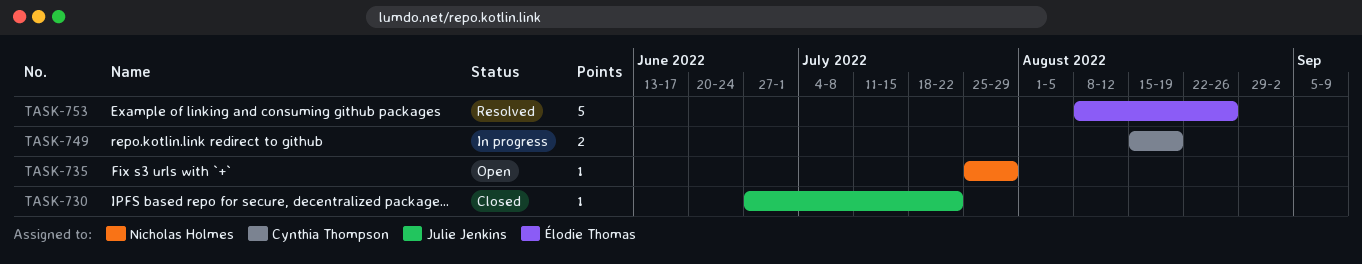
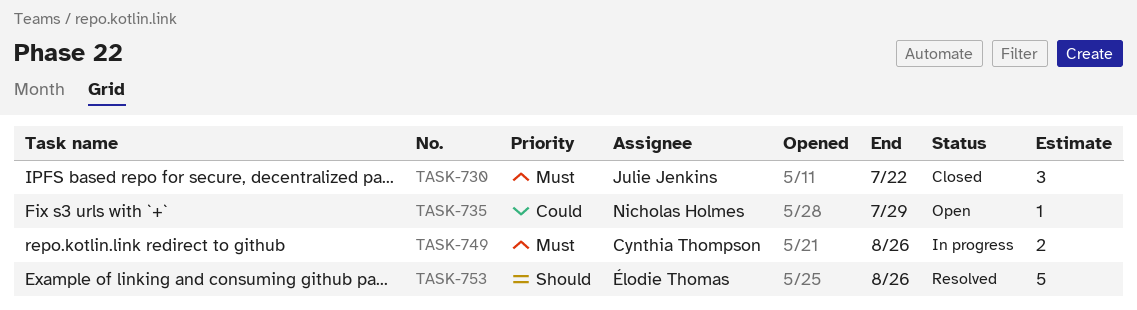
TASK-730, estimate: 1 -> 3
TASK-749, due: Aug 19 -> Aug 26

